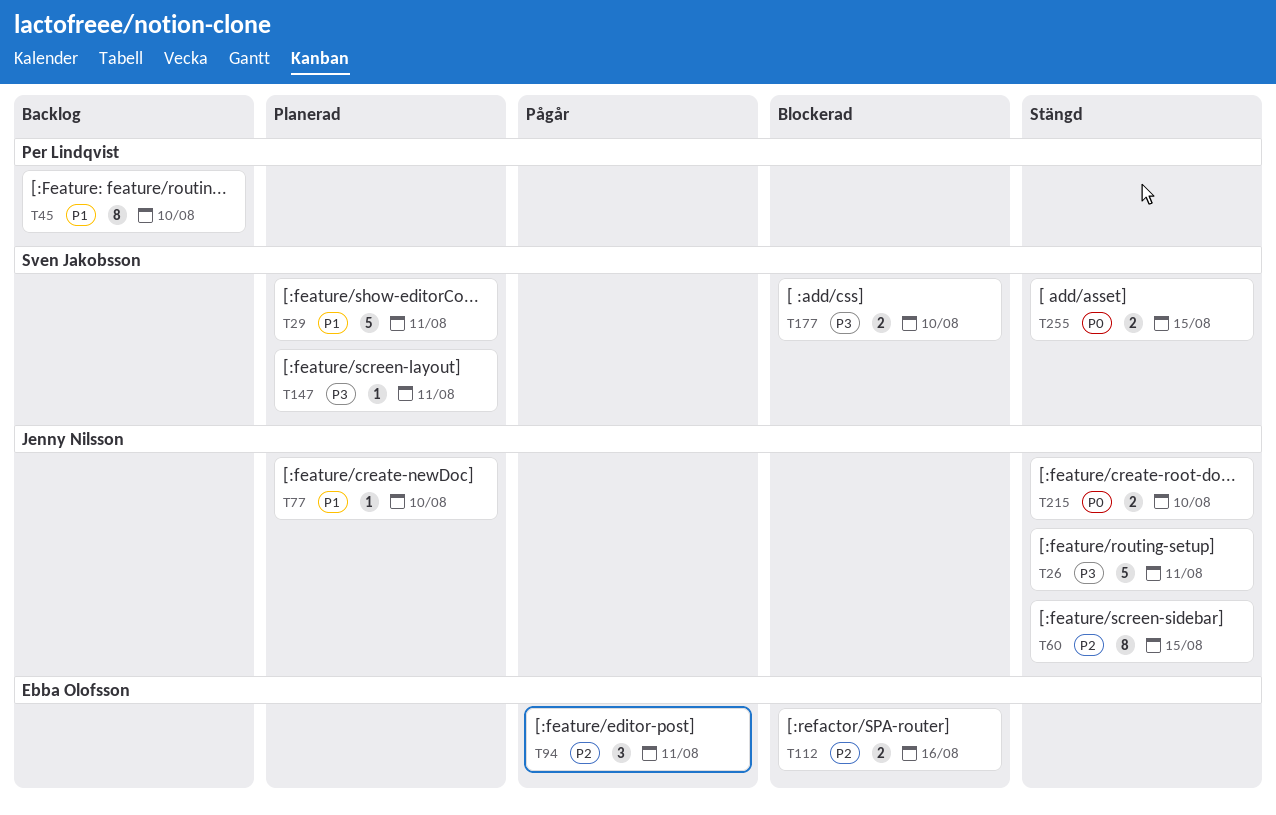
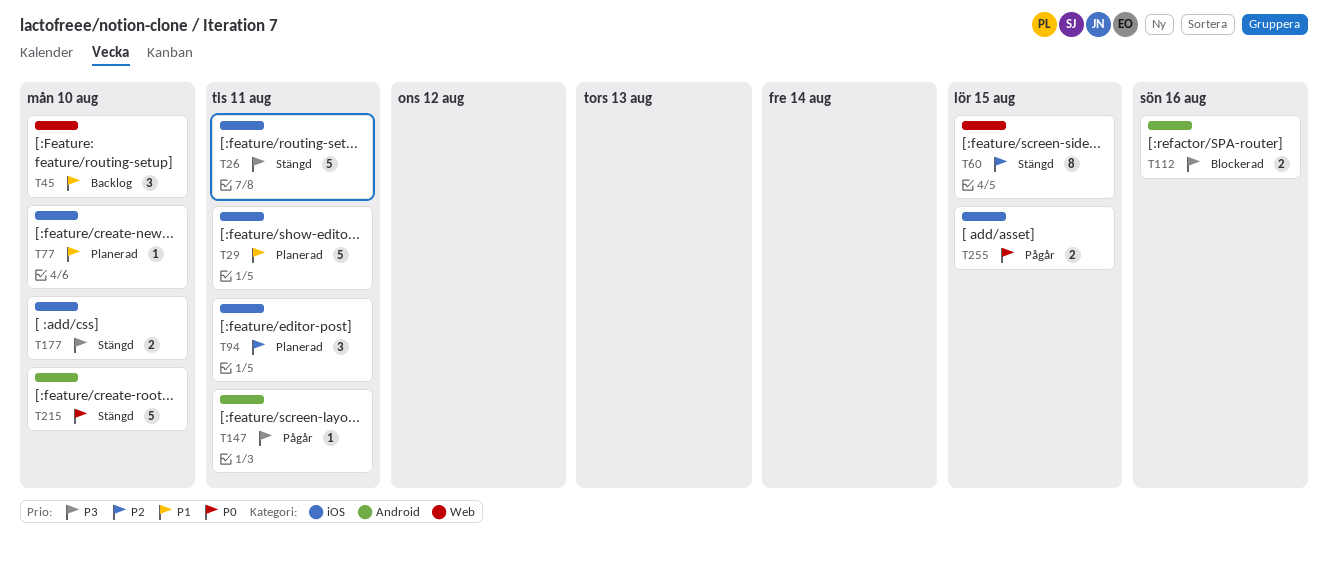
T45, estimate: 8 -> 3
T94, status: Pågår -> Planerad
T112, priority: P2 -> P3
T147, status: Planerad -> Pågår
T177, status: Blockerad -> Stängd
T215, estimate: 2 -> 5
T255, status: Stängd -> Pågår

